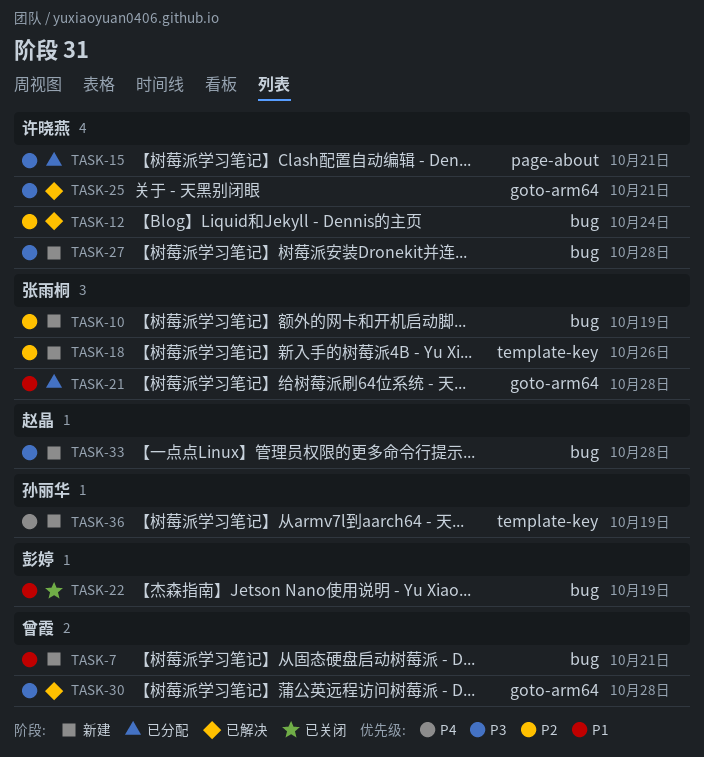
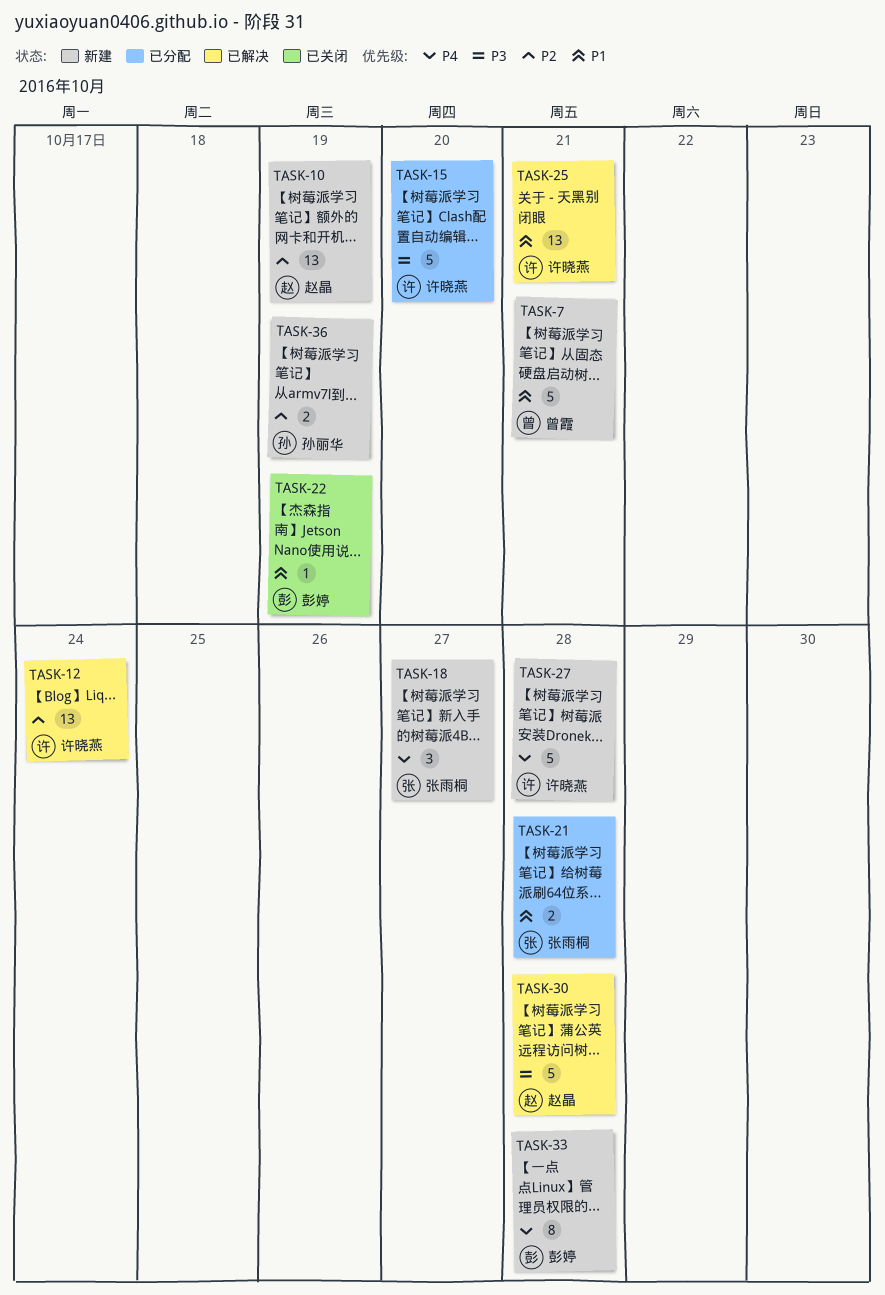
TASK-10, owner: 张雨桐 -> 赵晶
TASK-15, due: Oct 21 -> Oct 20
TASK-18, priority: P2 -> P4
TASK-18, due: Oct 26 -> Oct 27
TASK-25, priority: P3 -> P1
TASK-27, priority: P3 -> P4
TASK-30, owner: 曾霞 -> 赵晶
TASK-33, owner: 赵晶 -> 彭婷
TASK-33, priority: P3 -> P4
TASK-36, priority: P4 -> P2

